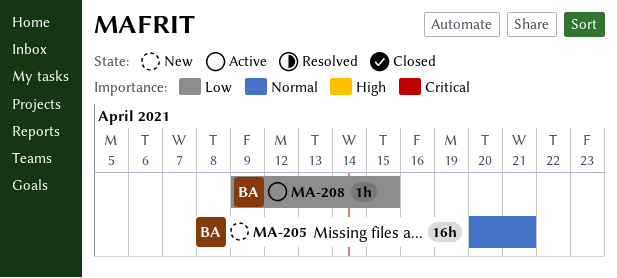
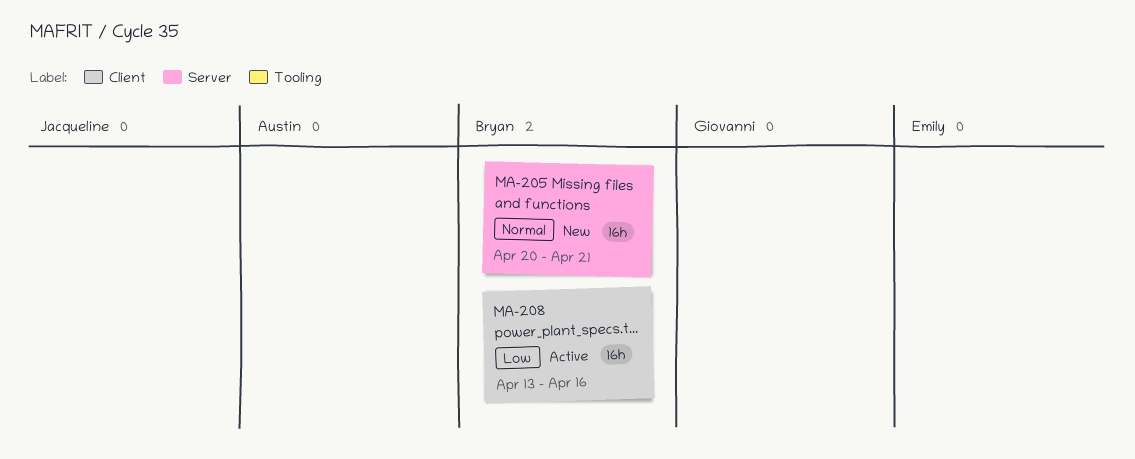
MA-208, estimate: 1h -> 16h
MA-208, start: Apr 9 -> Apr 13
MA-208, due: Apr 15 -> Apr 16

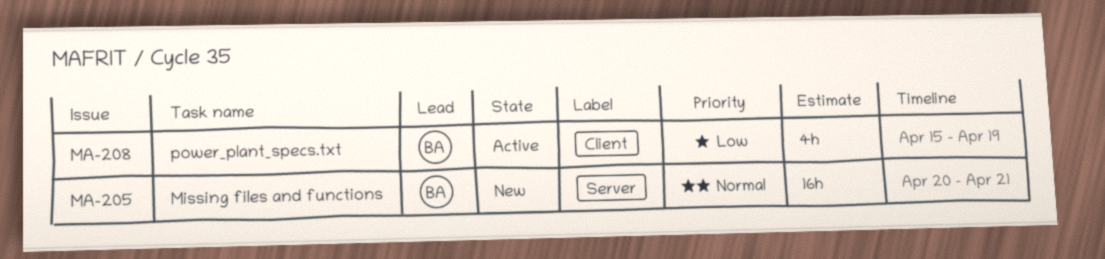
MA-208, estimate: 16h -> 4h
MA-208, start: Apr 13 -> Apr 15
MA-208, due: Apr 16 -> Apr 19

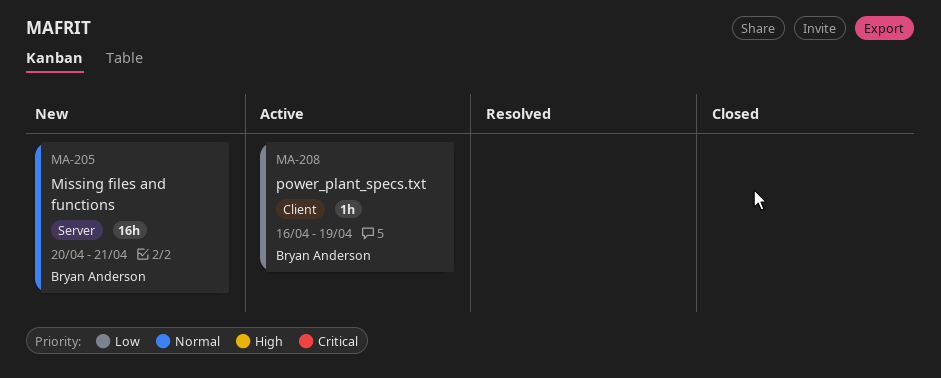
MA-208, estimate: 4h -> 1h
MA-208, start: Apr 15 -> Apr 16

